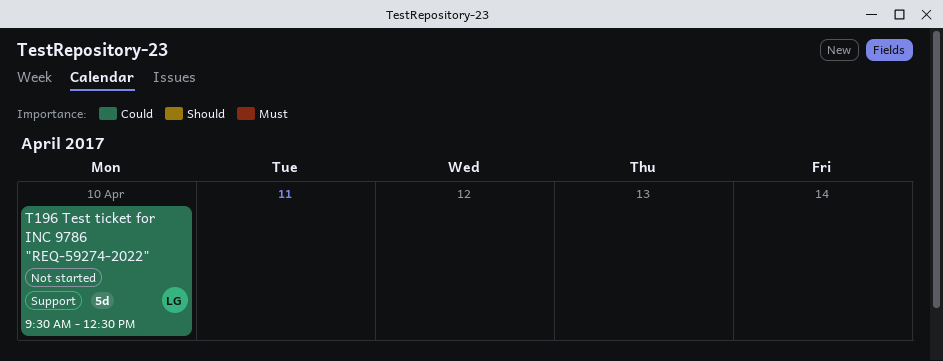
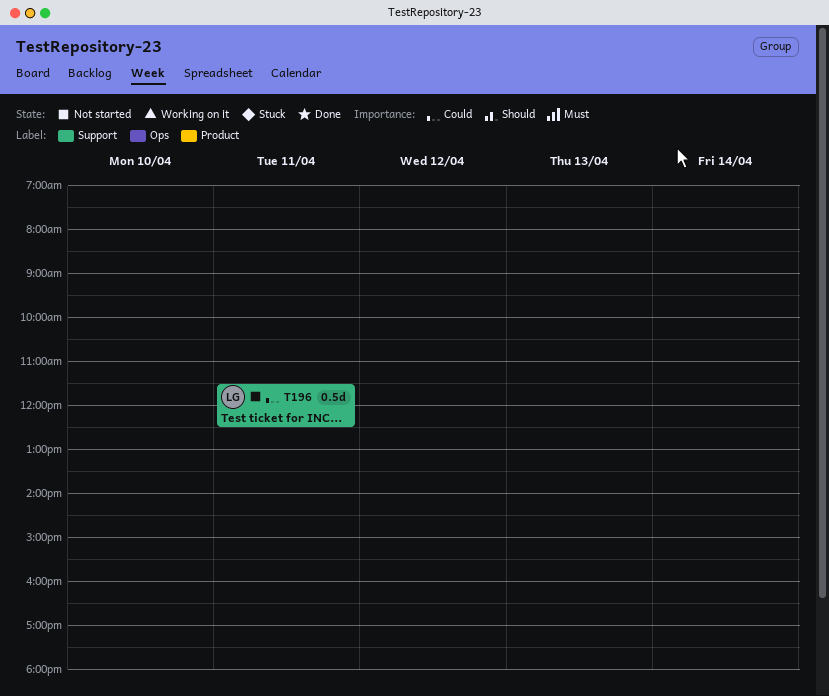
T196, estimate: 5d -> 0.5d
T196, day: Apr 10 -> Apr 11
T196, begins: 09:30 -> 11:30

